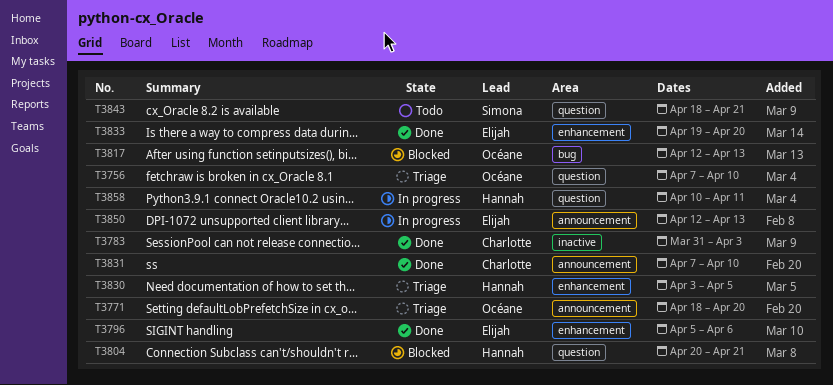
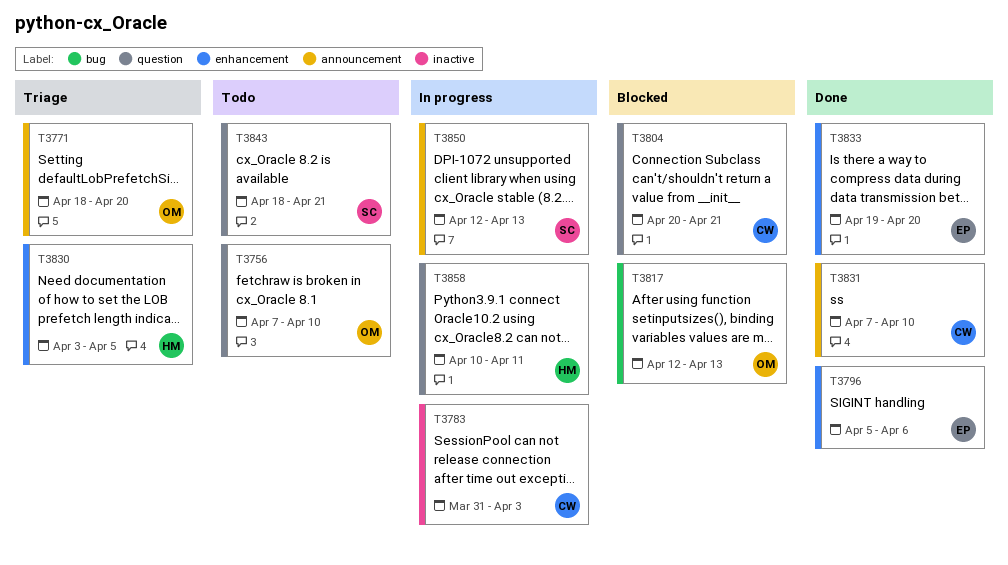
T3756, status: Triage -> Todo
T3783, status: Done -> In progress
T3804, owner: Hannah -> Charlotte
T3850, owner: Elijah -> Simona

